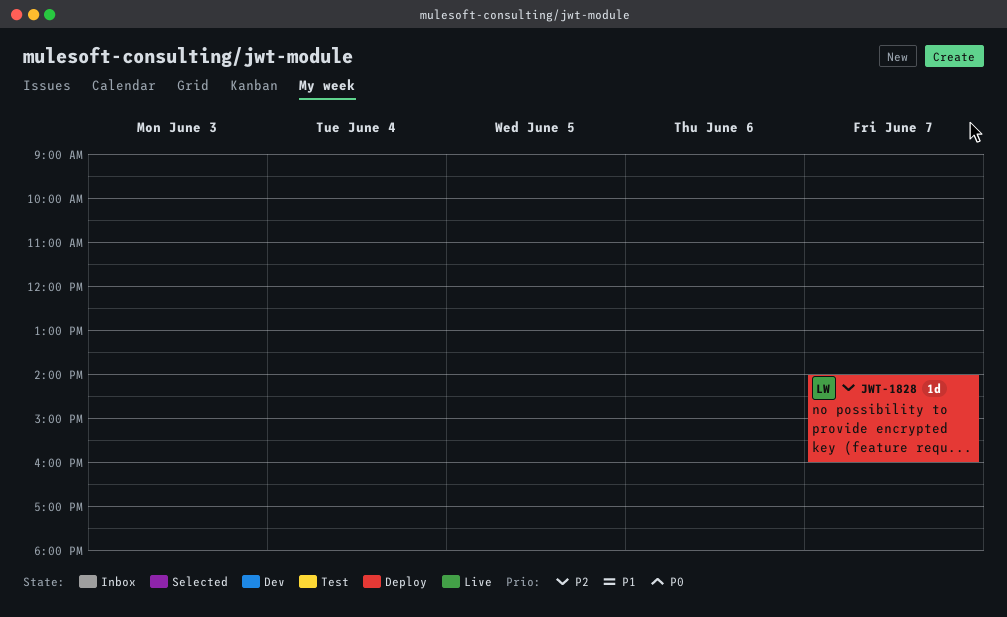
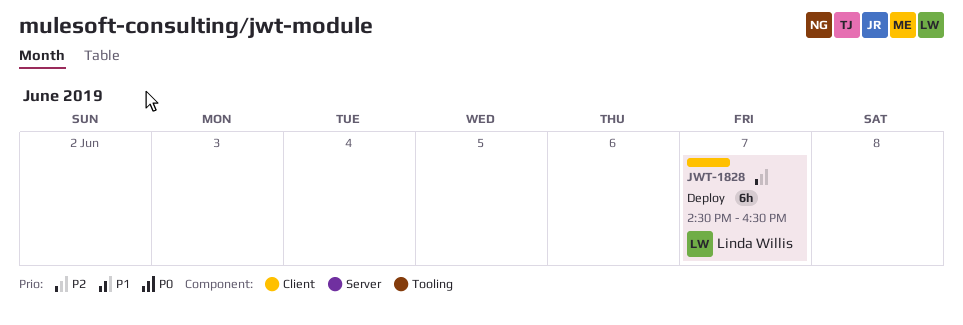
JWT-1828, estimate: 1d -> 6h
JWT-1828, begins: 14:00 -> 14:30
JWT-1828, ends: 16:00 -> 16:30

